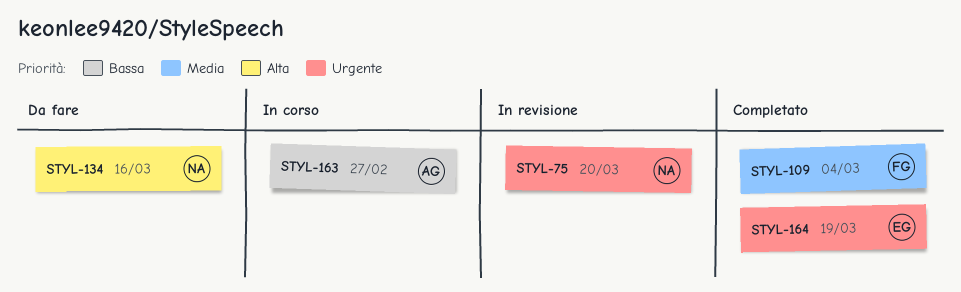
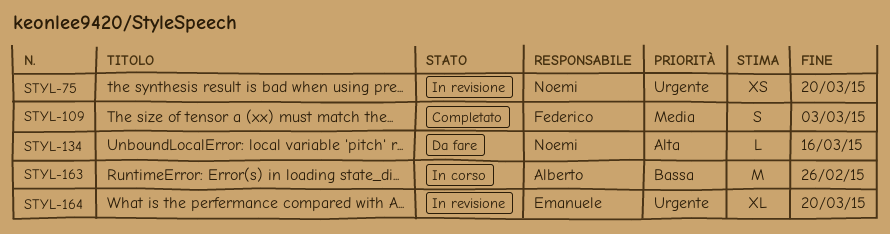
STYL-109, due: Mar 4 -> Mar 3
STYL-163, due: Feb 27 -> Feb 26
STYL-164, status: Completato -> In revisione
STYL-164, due: Mar 19 -> Mar 20

